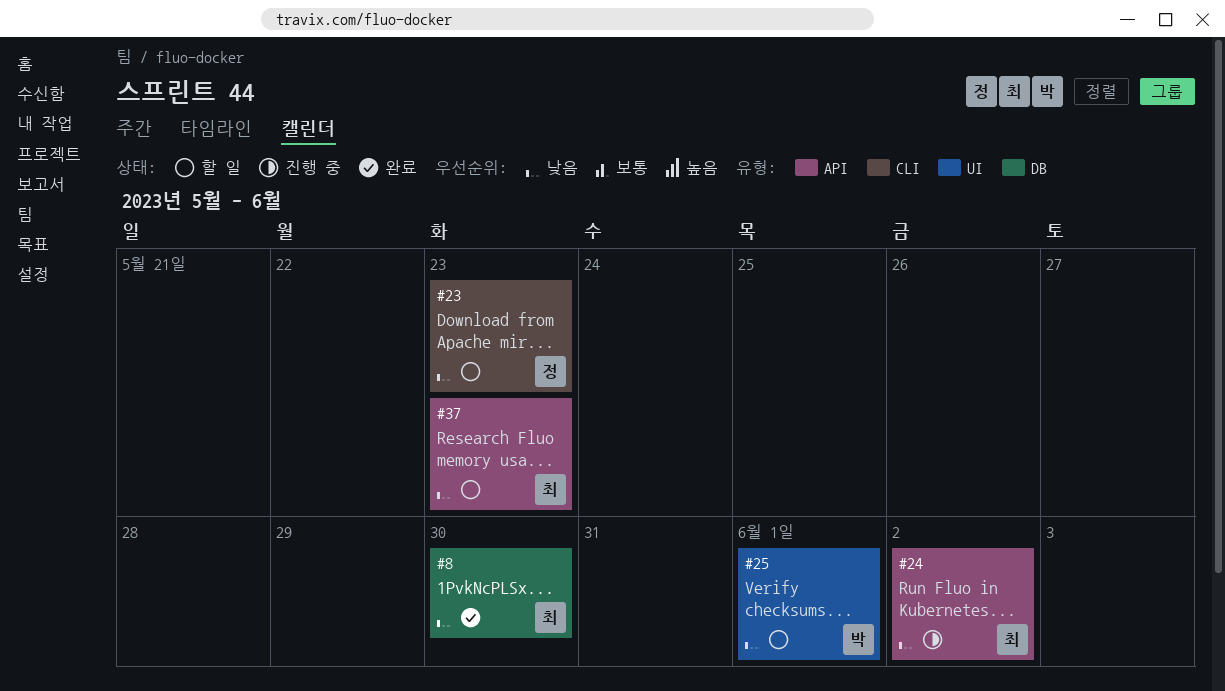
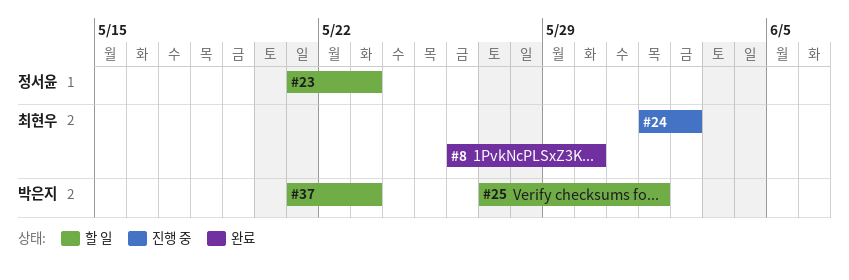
#37, owner: 최현우 -> 박은지

